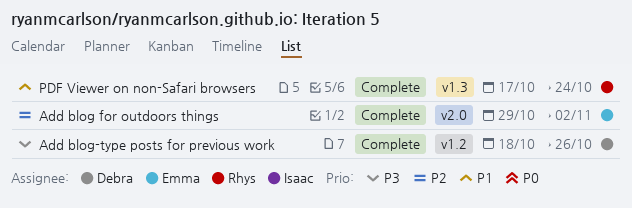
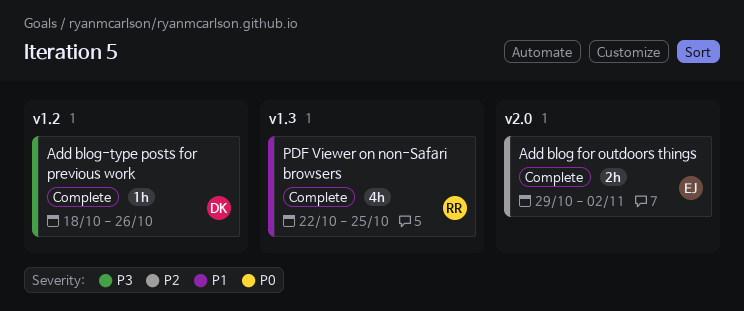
PDF Viewer on non-Safari browsers, start: Oct 17 -> Oct 22
PDF Viewer on non-Safari browsers, due: Oct 24 -> Oct 25

